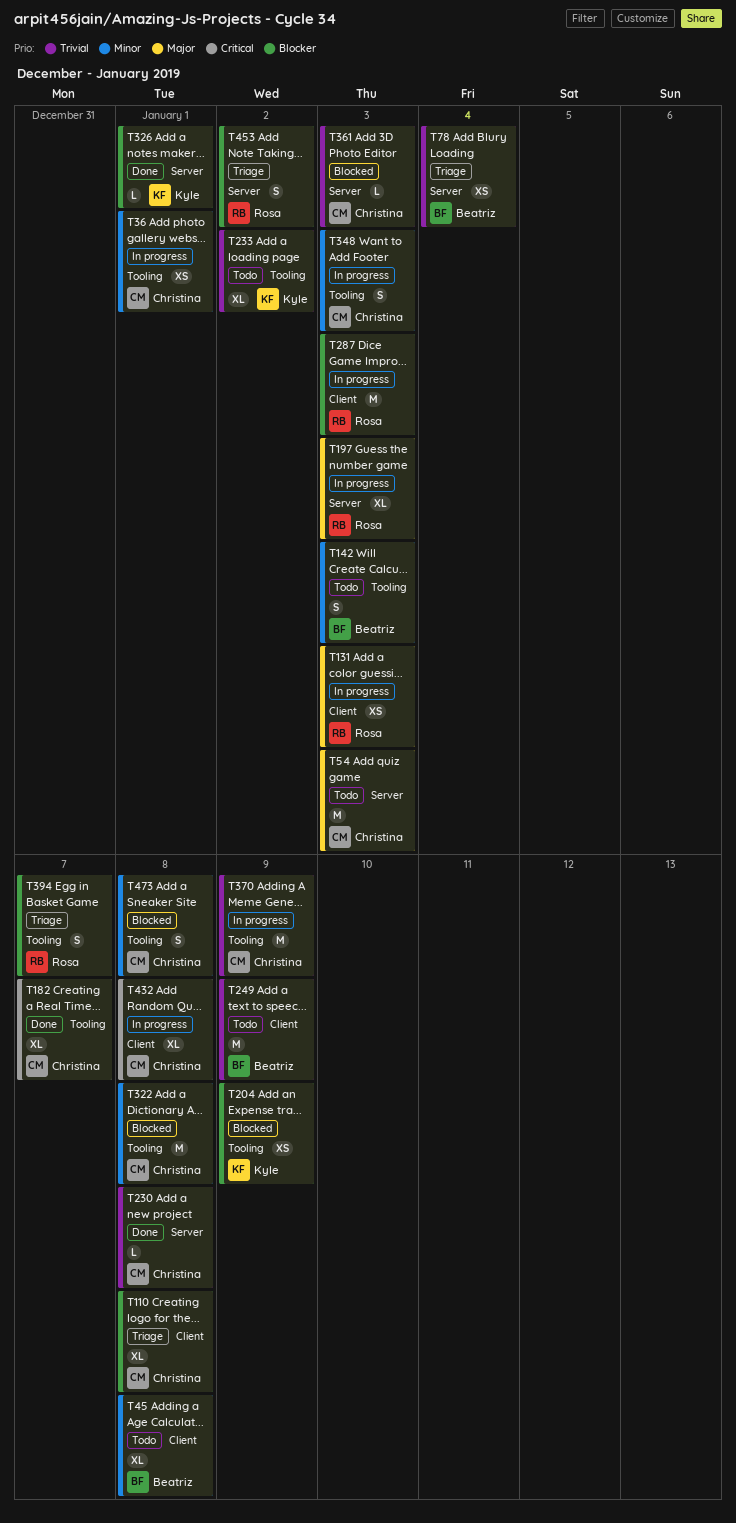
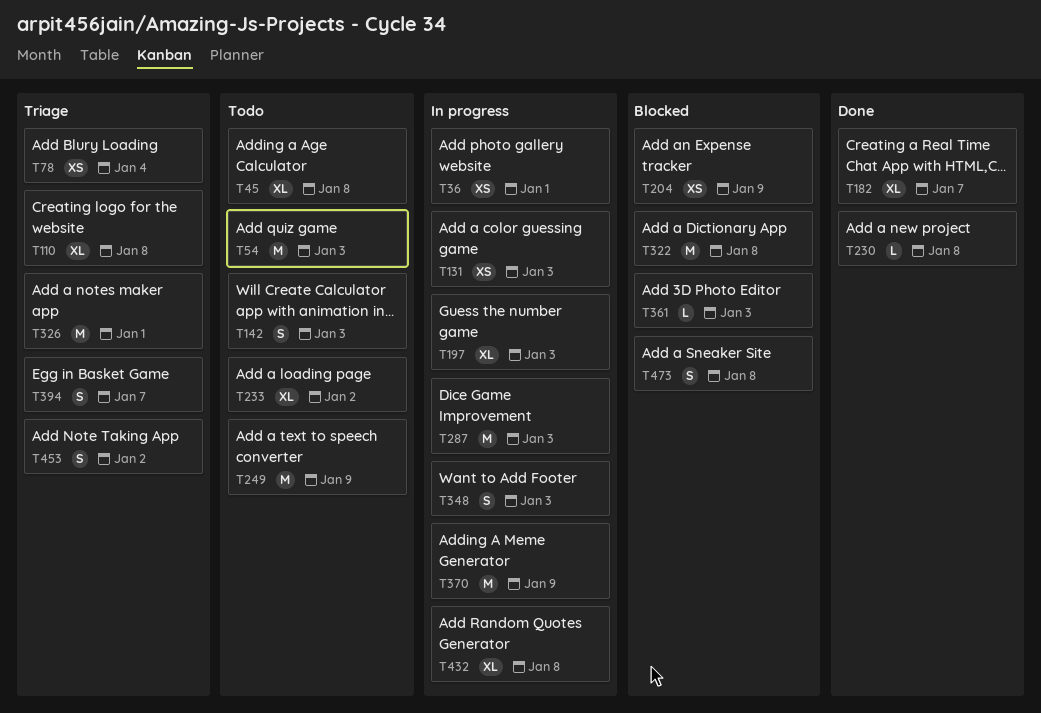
T326, status: Done -> Triage
T326, estimate: L -> M

